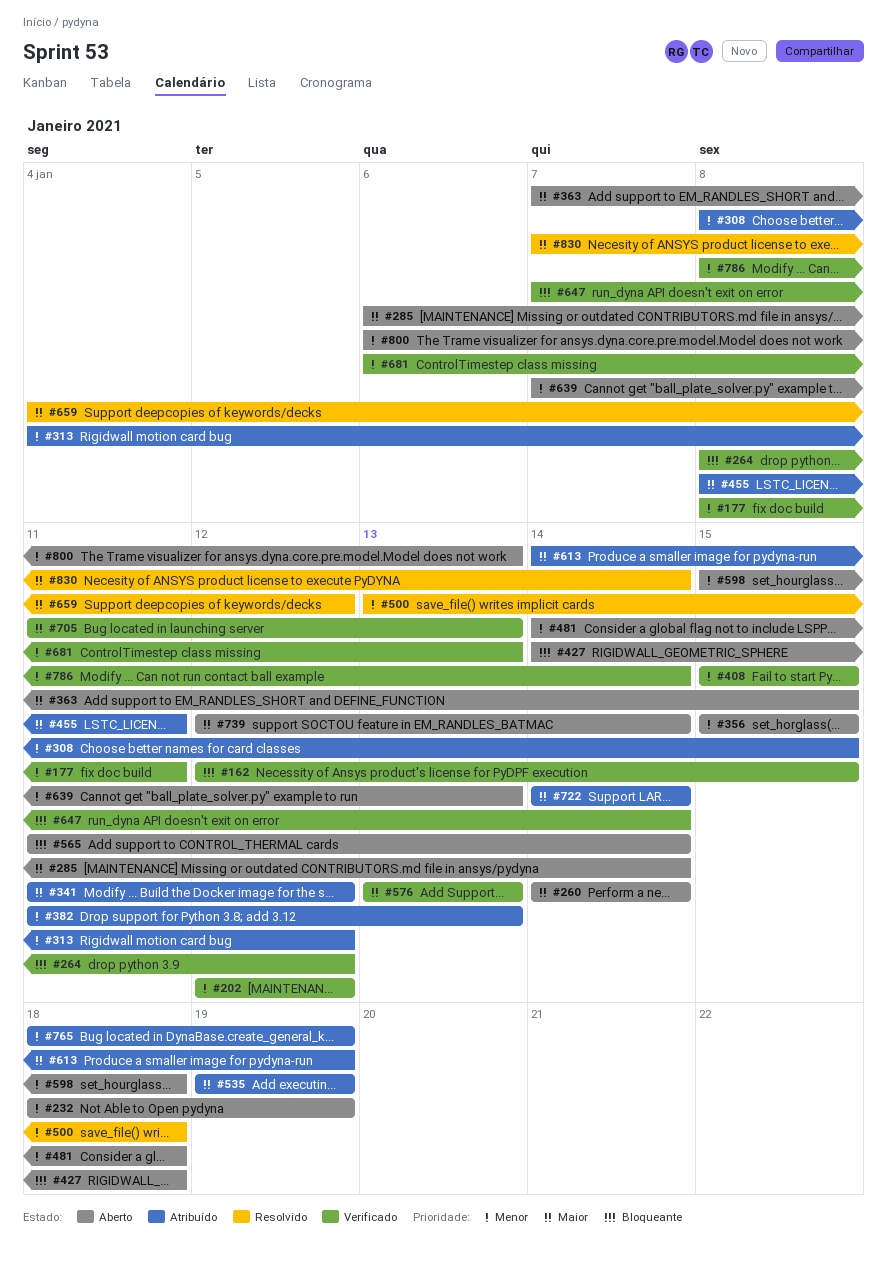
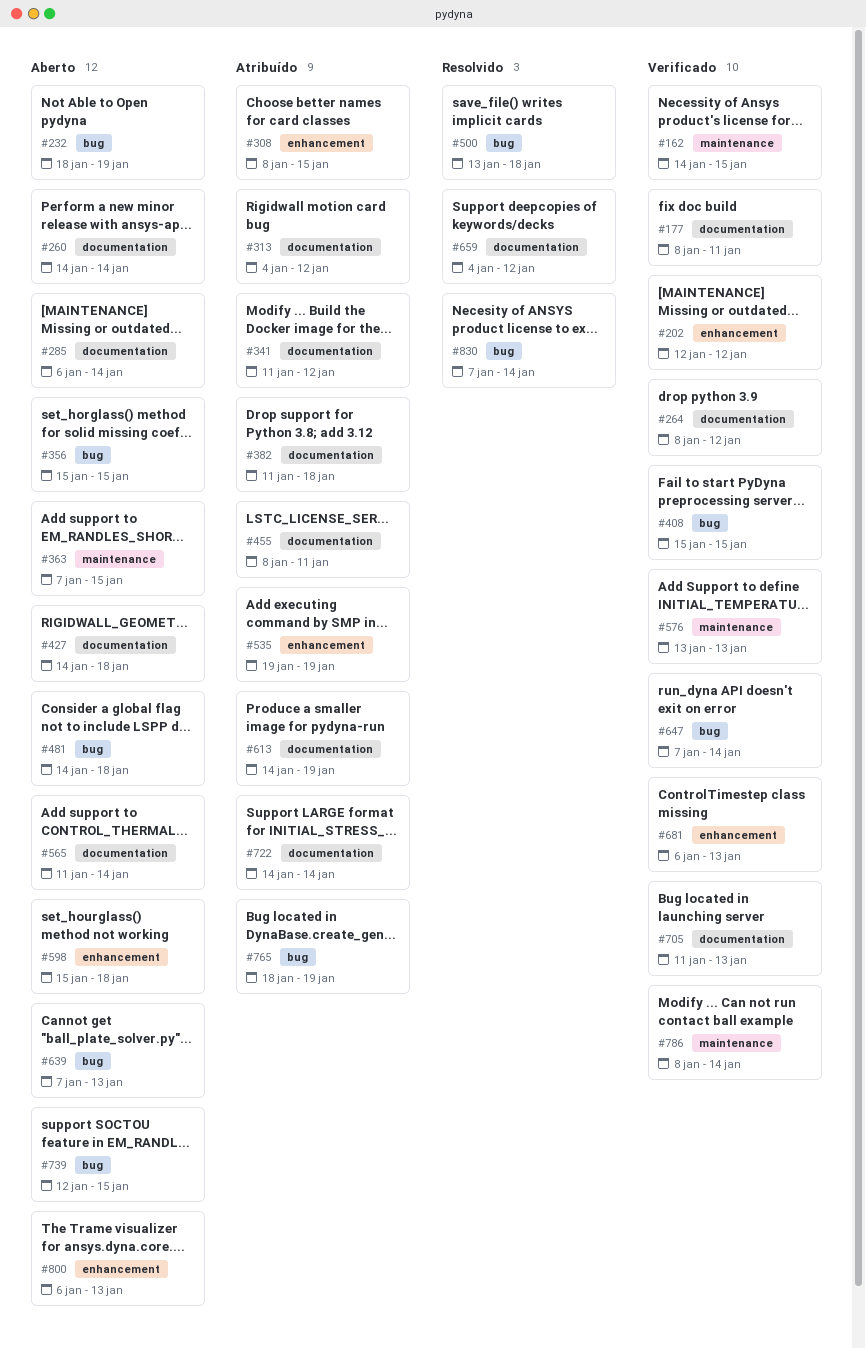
#162, start: Jan 12 -> Jan 14
#382, due: Jan 13 -> Jan 18
#739, due: Jan 14 -> Jan 15

